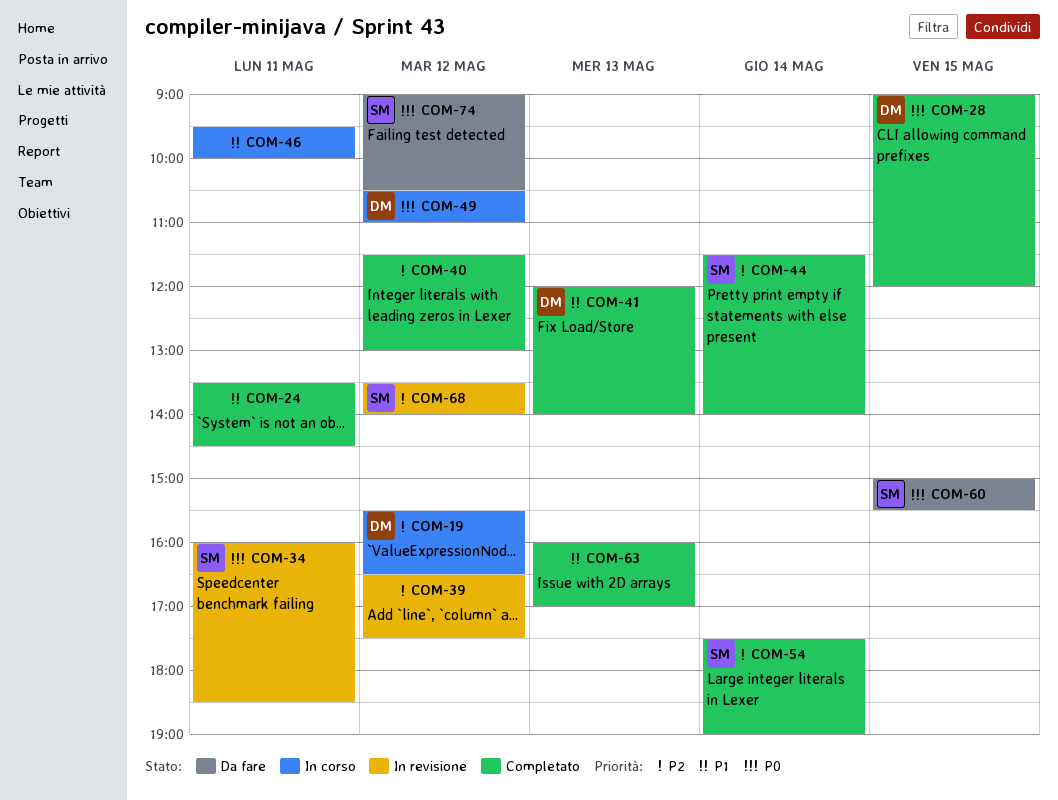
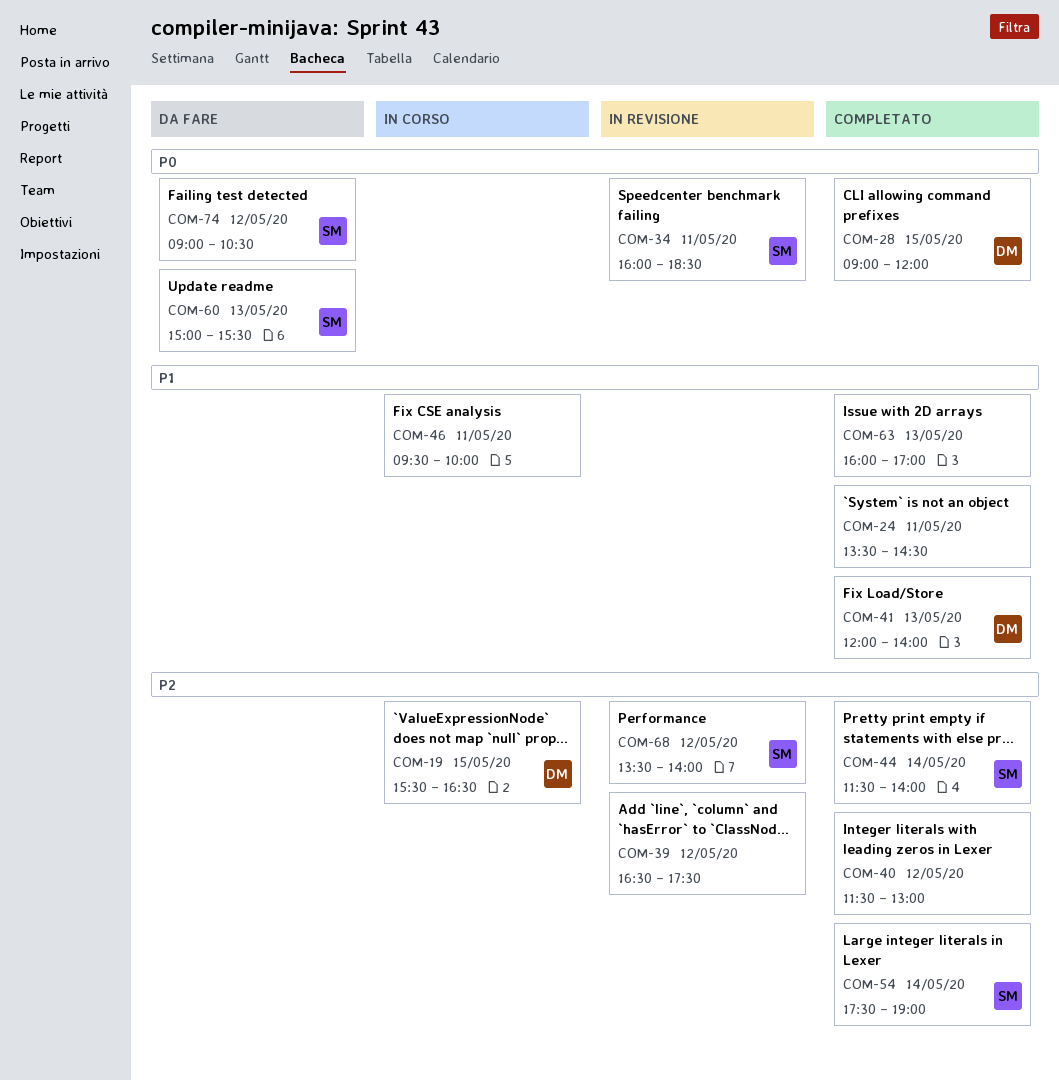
COM-19, day: May 12 -> May 15
COM-49: present -> none
COM-60, day: May 15 -> May 13

